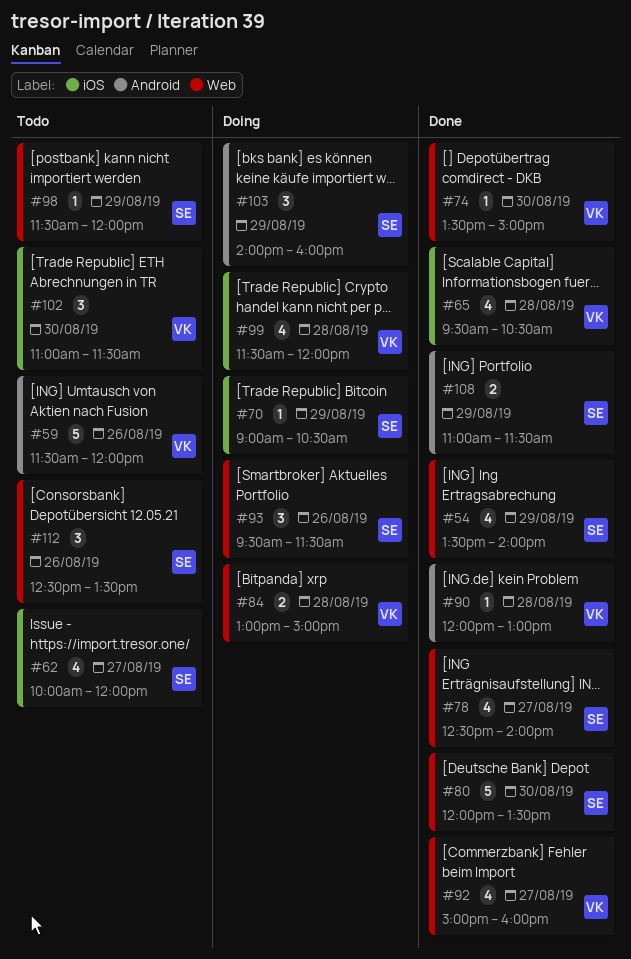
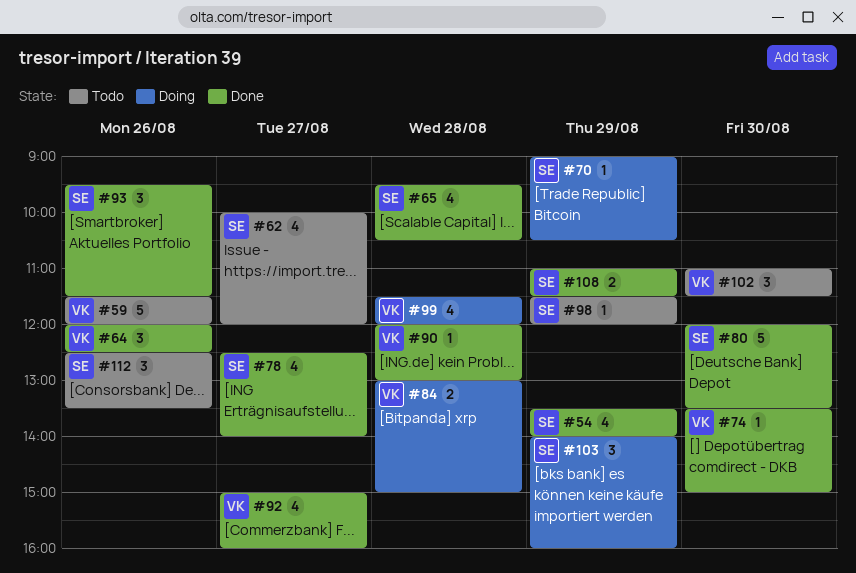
#64: none -> present
#65, owner: VK -> SE
#93, status: Doing -> Done

